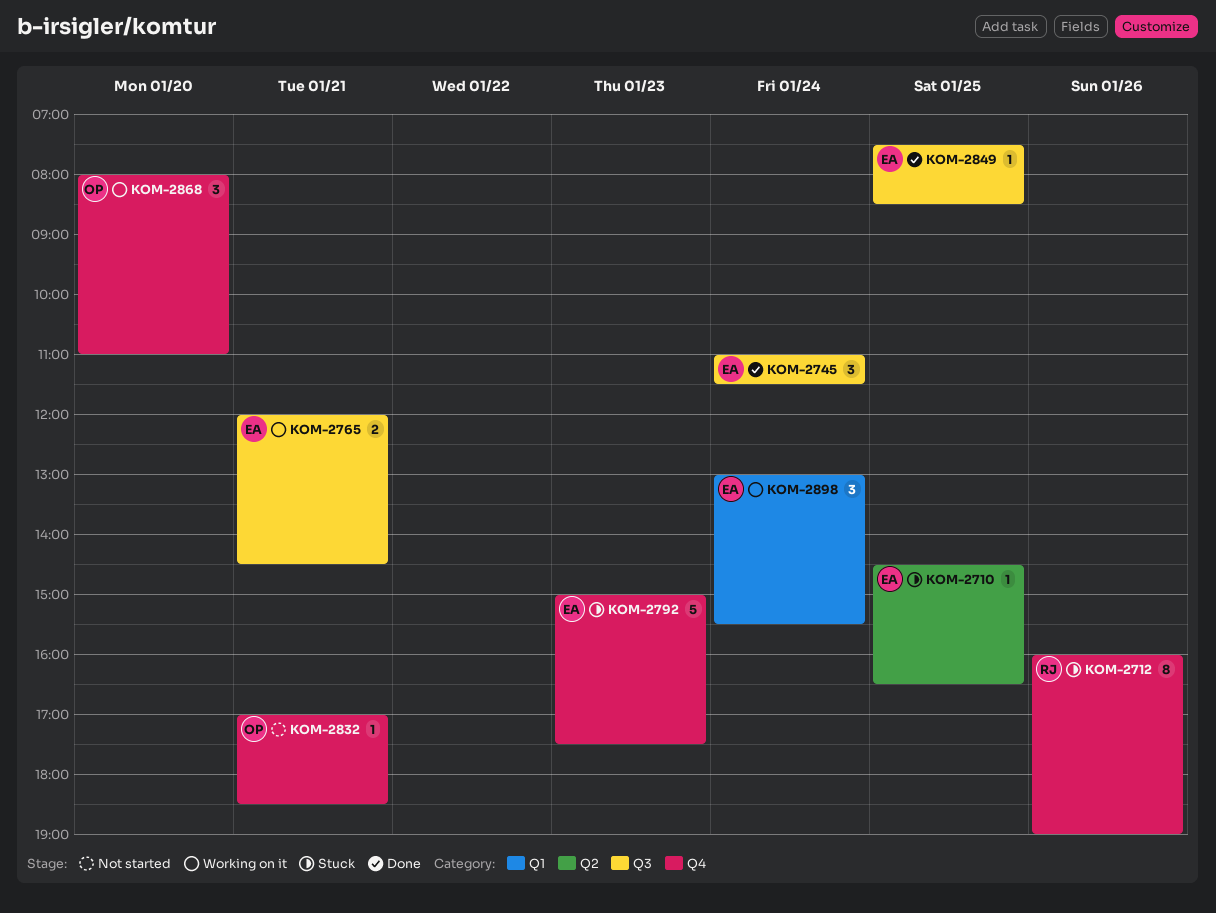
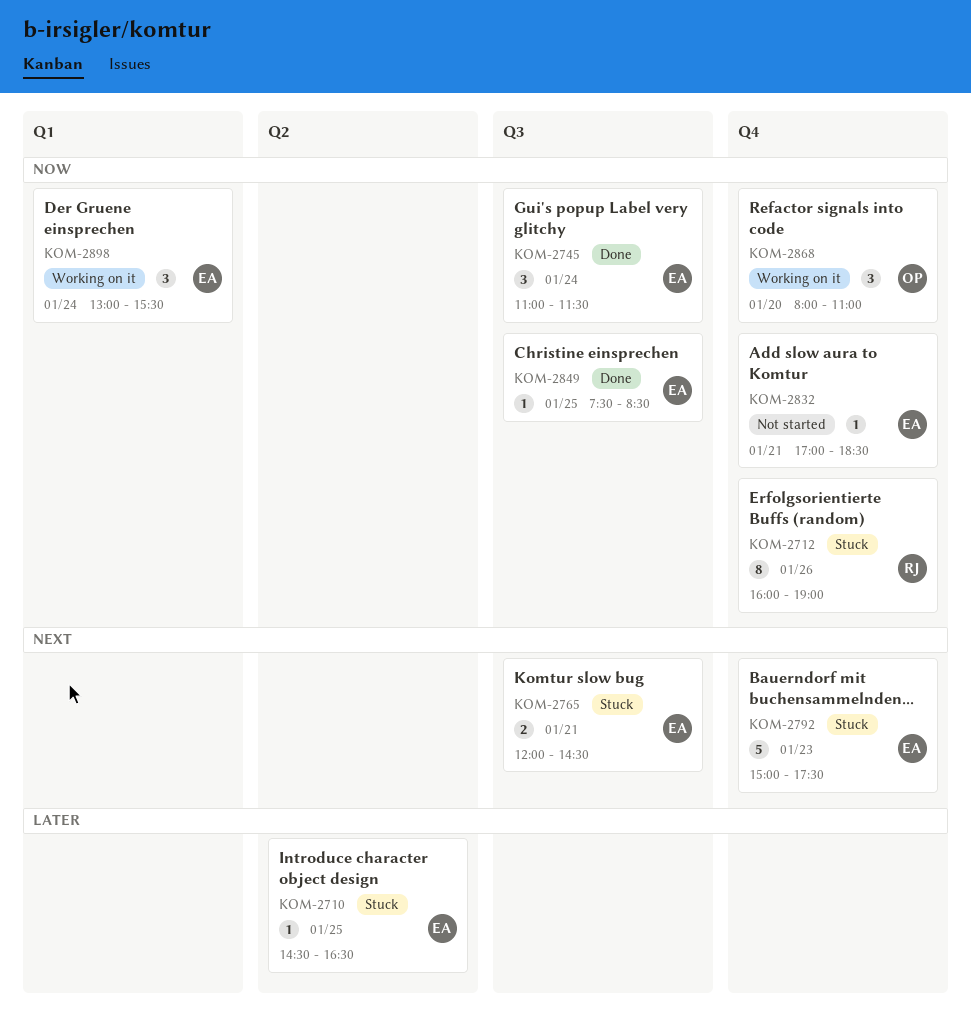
KOM-2765, status: Working on it -> Stuck
KOM-2832, owner: OP -> EA

